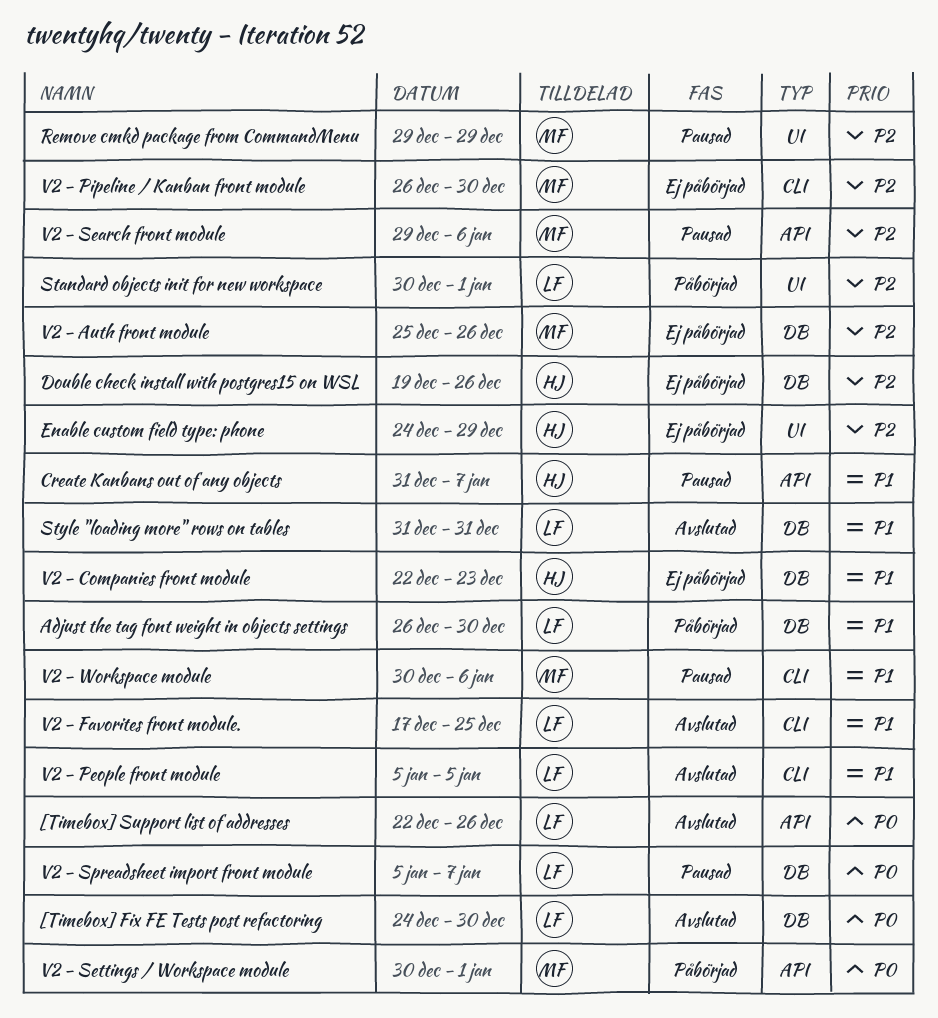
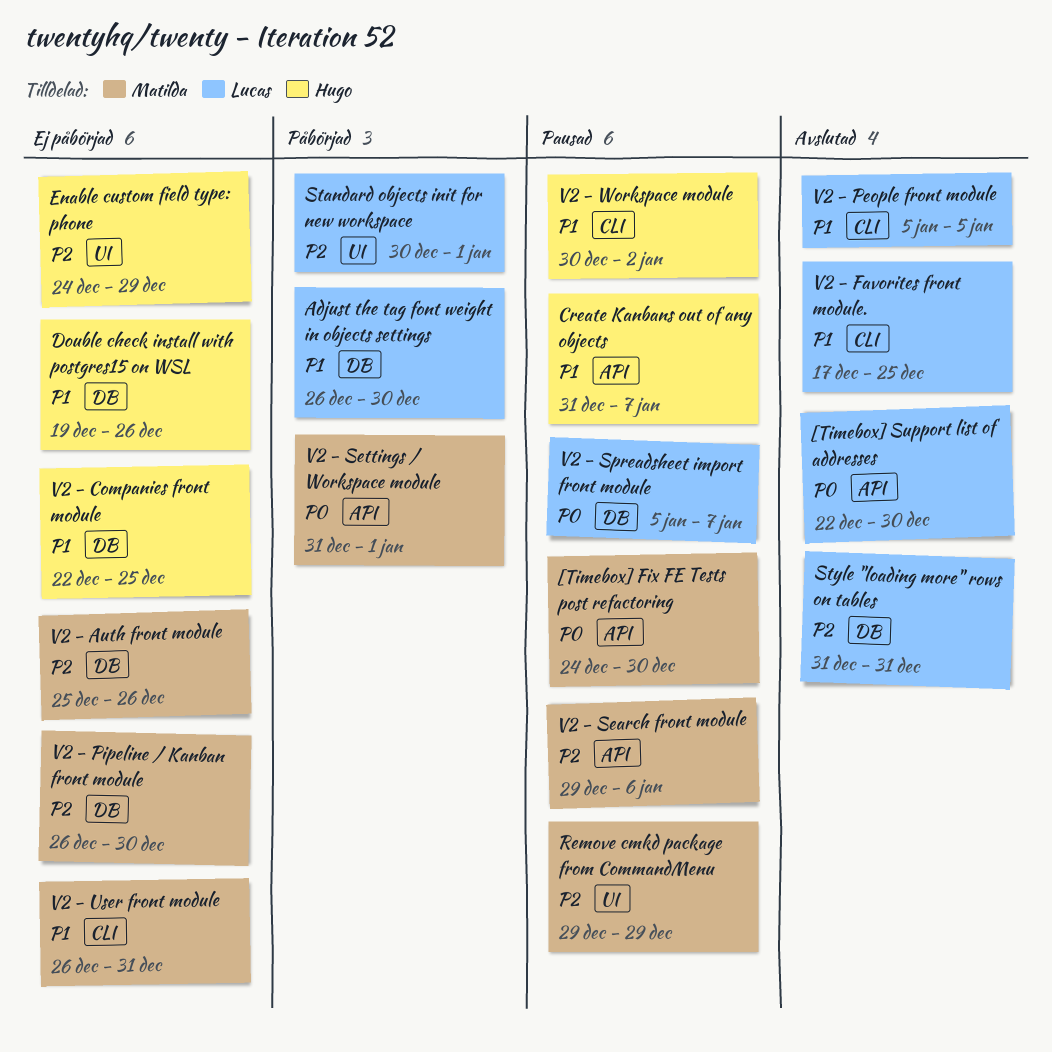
[Timebox] Fix FE Tests post refactoring, status: Avslutad -> Pausad
[Timebox] Fix FE Tests post refactoring, owner: Lucas -> Matilda
[Timebox] Fix FE Tests post refactoring, label: DB -> API
[Timebox] Support list of addresses, due: Dec 26 -> Dec 30
Double check install with postgres15 on WSL, priority: P2 -> P1
Style "loading more" rows on tables, priority: P1 -> P2
V2 - Companies front module, due: Dec 23 -> Dec 25
V2 - Pipeline / Kanban front module, label: CLI -> DB
V2 - Settings / Workspace module, start: Dec 30 -> Dec 31
V2 - User front module: none -> present
V2 - Workspace module, owner: Matilda -> Hugo
V2 - Workspace module, due: Jan 6 -> Jan 2

